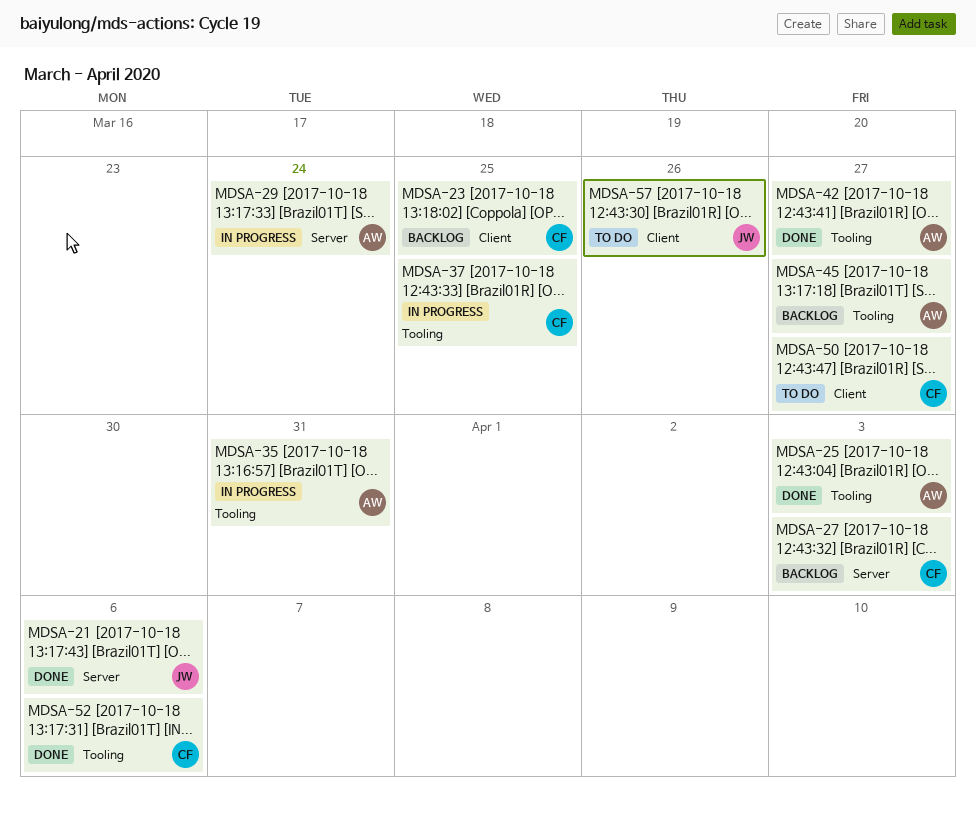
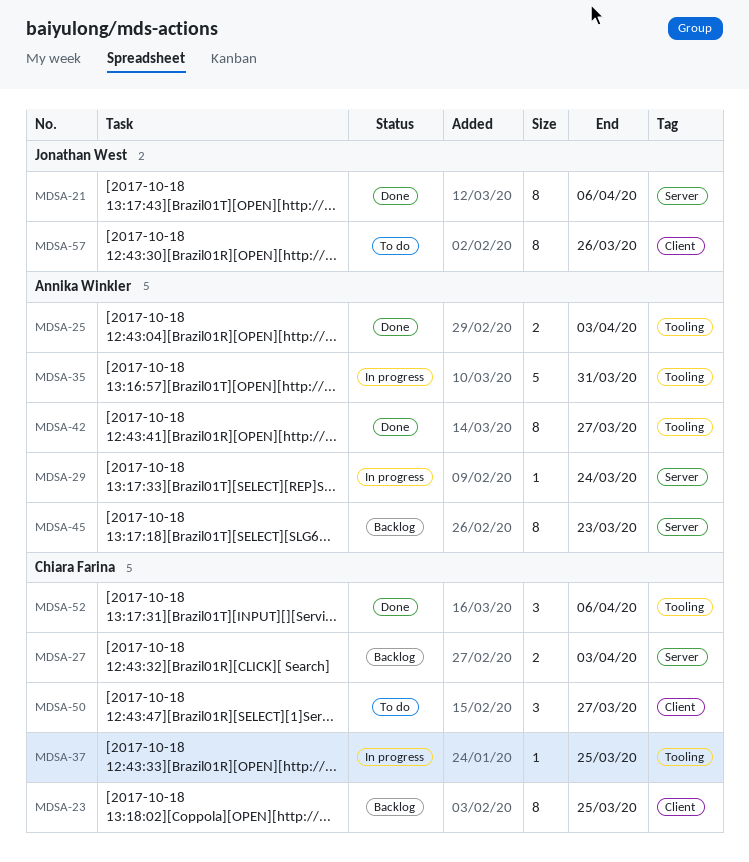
MDSA-45, label: Tooling -> Server
MDSA-45, due: Mar 27 -> Mar 23

